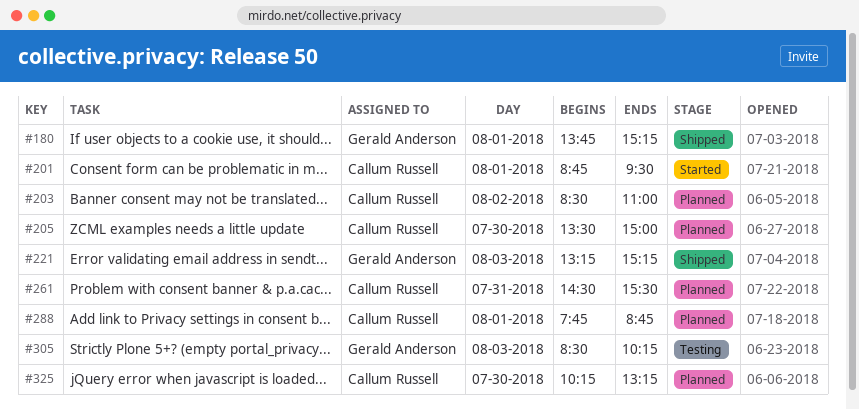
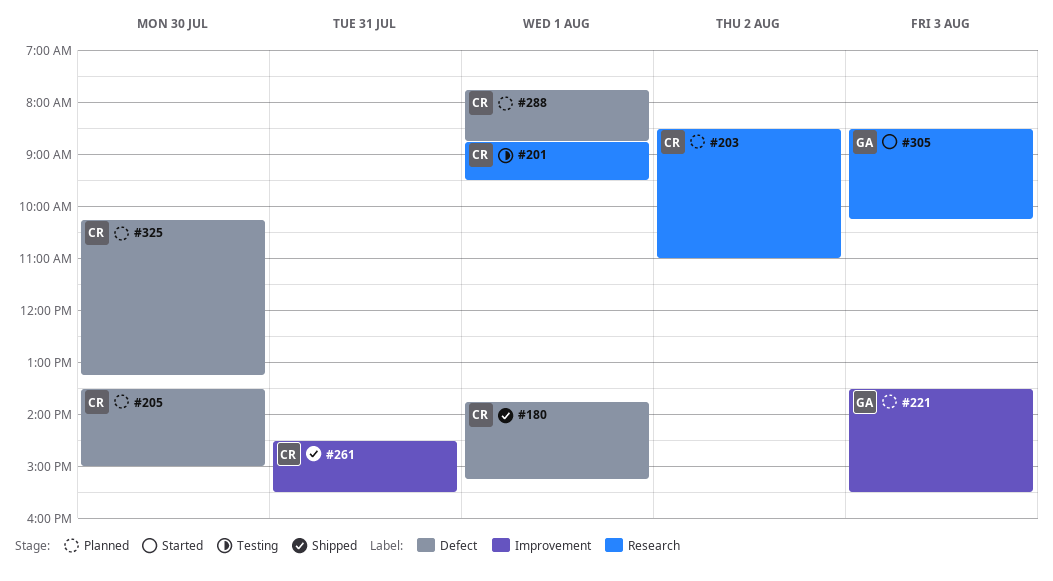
#180, owner: Gerald Anderson -> Callum Russell
#201, status: Started -> Testing
#221, status: Shipped -> Planned
#221, begins: 13:15 -> 13:30
#221, ends: 15:15 -> 15:30
#261, status: Planned -> Shipped
#305, status: Testing -> Started

